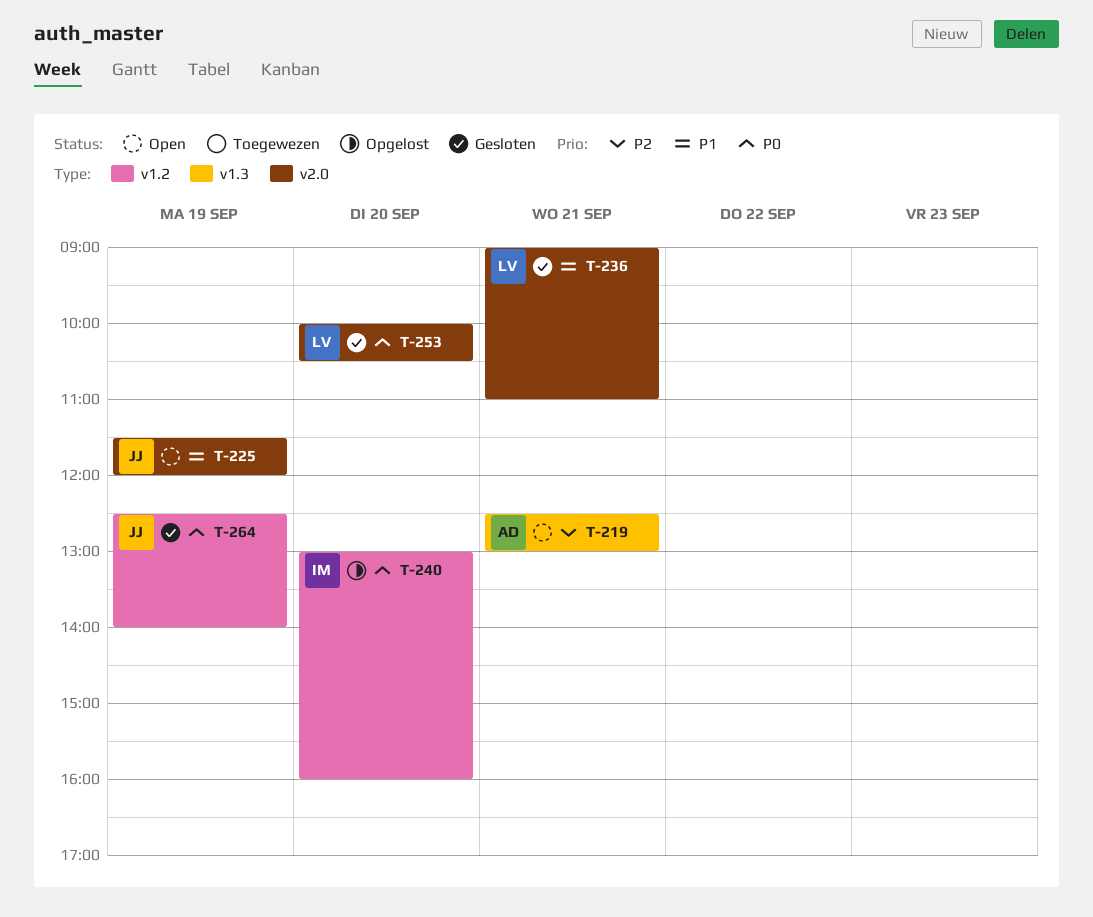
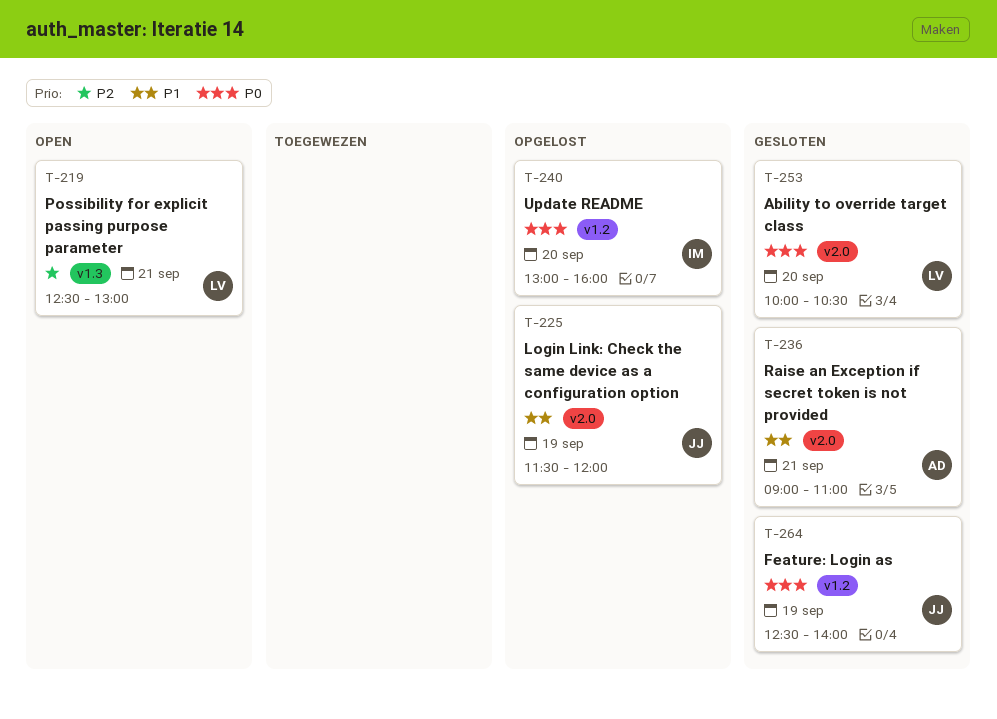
T-219, owner: AD -> LV
T-225, status: Open -> Opgelost
T-236, owner: LV -> AD

